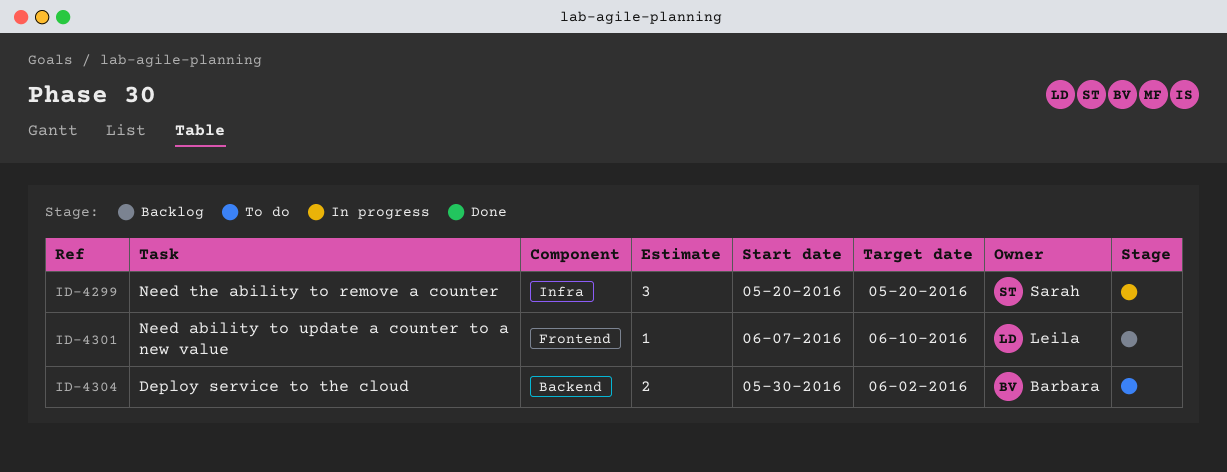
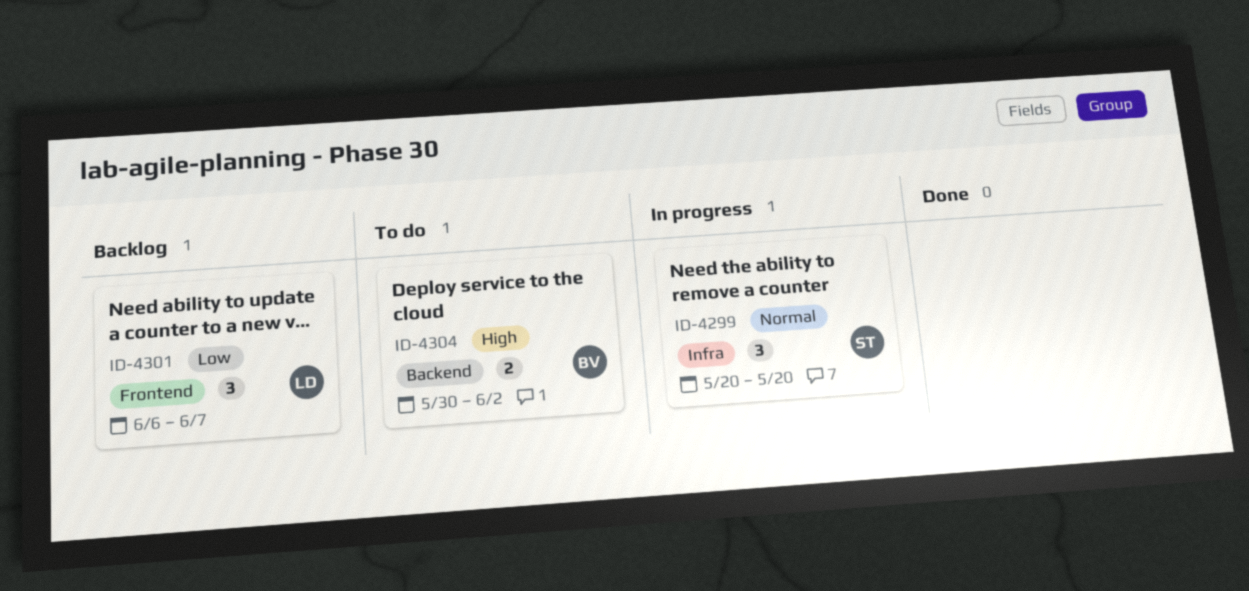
ID-4301, estimate: 1 -> 3
ID-4301, start: Jun 7 -> Jun 6
ID-4301, due: Jun 10 -> Jun 7

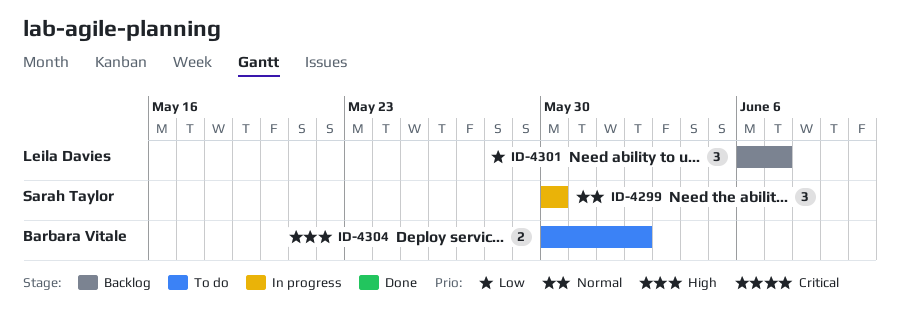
ID-4299, start: May 20 -> May 30
ID-4299, due: May 20 -> May 30

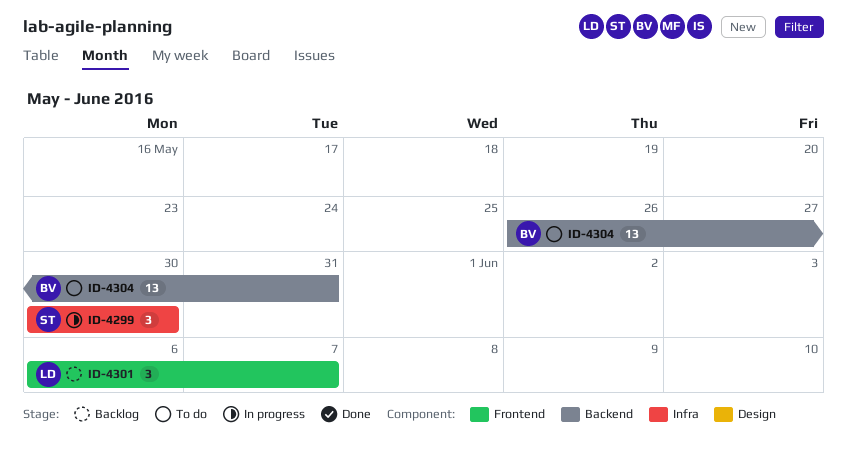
ID-4304, estimate: 2 -> 13
ID-4304, start: May 30 -> May 26
ID-4304, due: Jun 2 -> May 31

